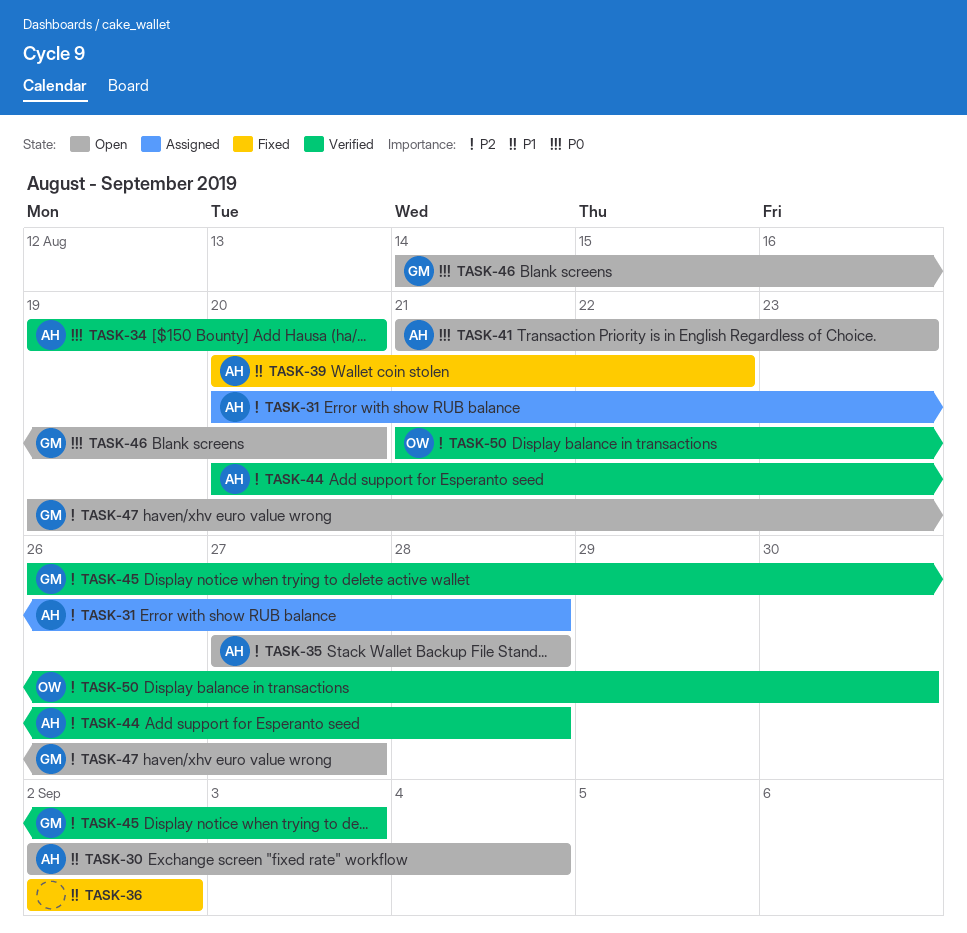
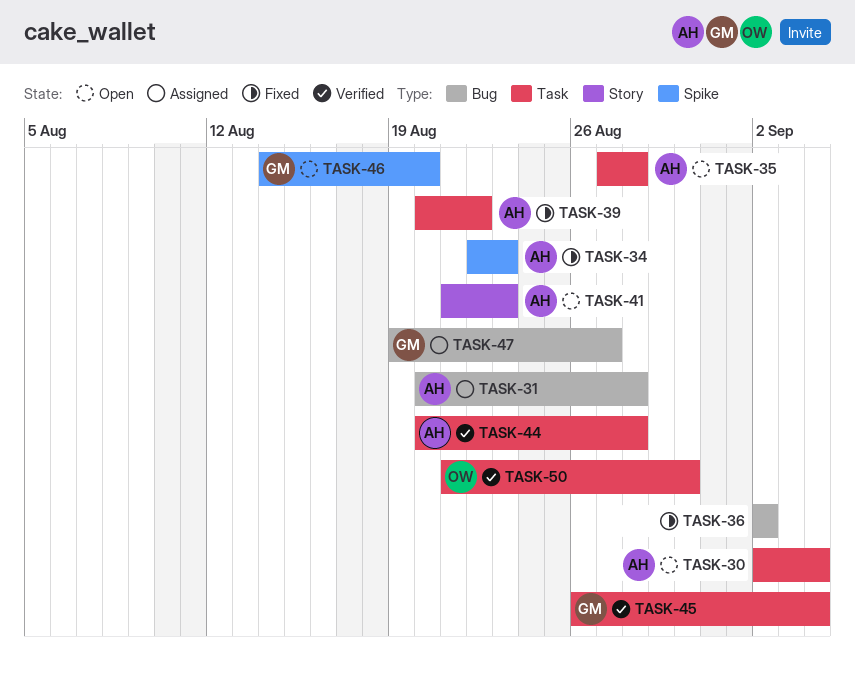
TASK-34, status: Verified -> Fixed
TASK-34, start: Aug 19 -> Aug 22
TASK-34, due: Aug 20 -> Aug 23
TASK-45, due: Sep 3 -> Sep 4
TASK-47, status: Open -> Assigned

